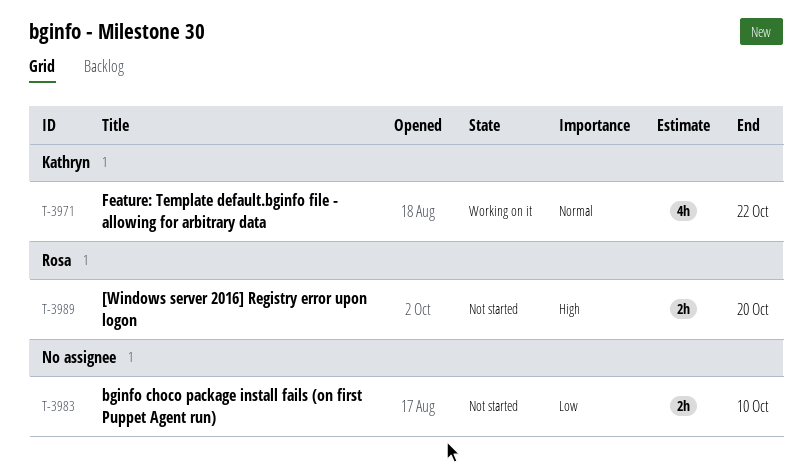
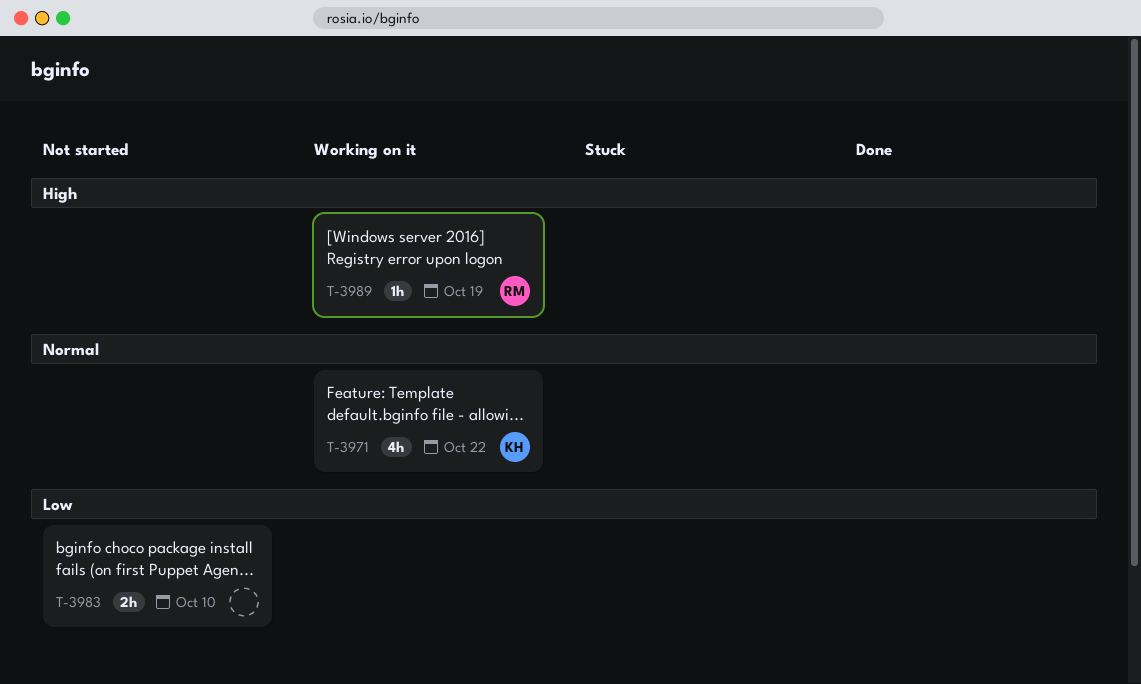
T-3989, status: Not started -> Working on it
T-3989, estimate: 2h -> 1h
T-3989, due: Oct 20 -> Oct 19

